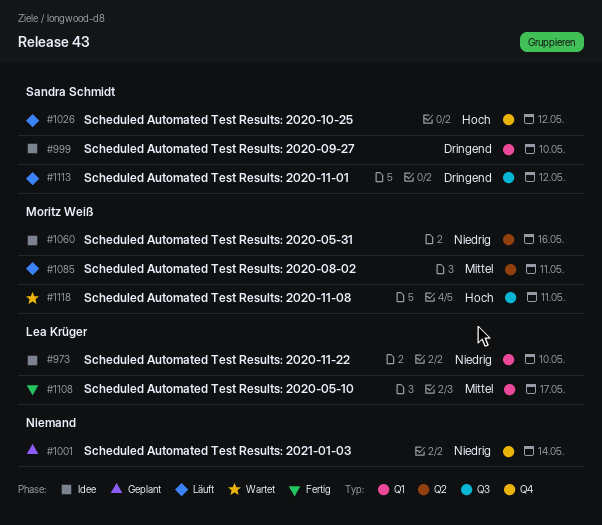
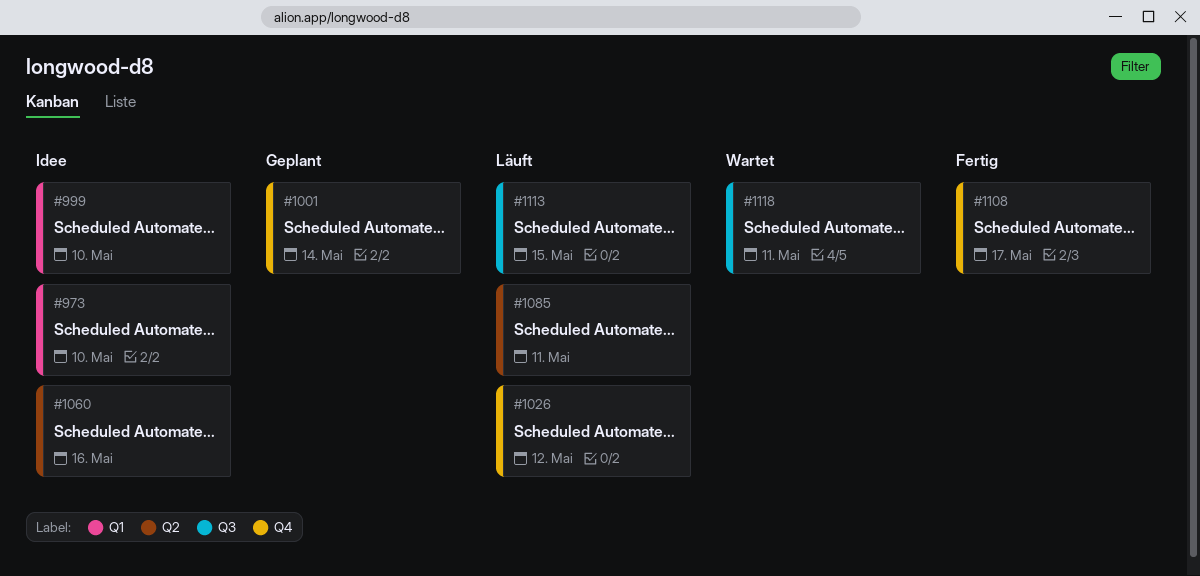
#1108, label: Q1 -> Q4
#1113, due: May 12 -> May 15

